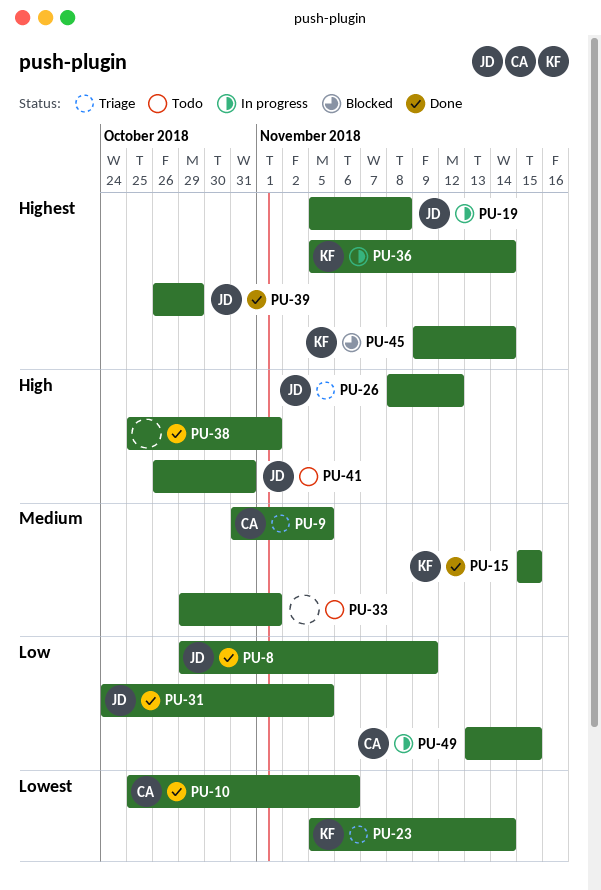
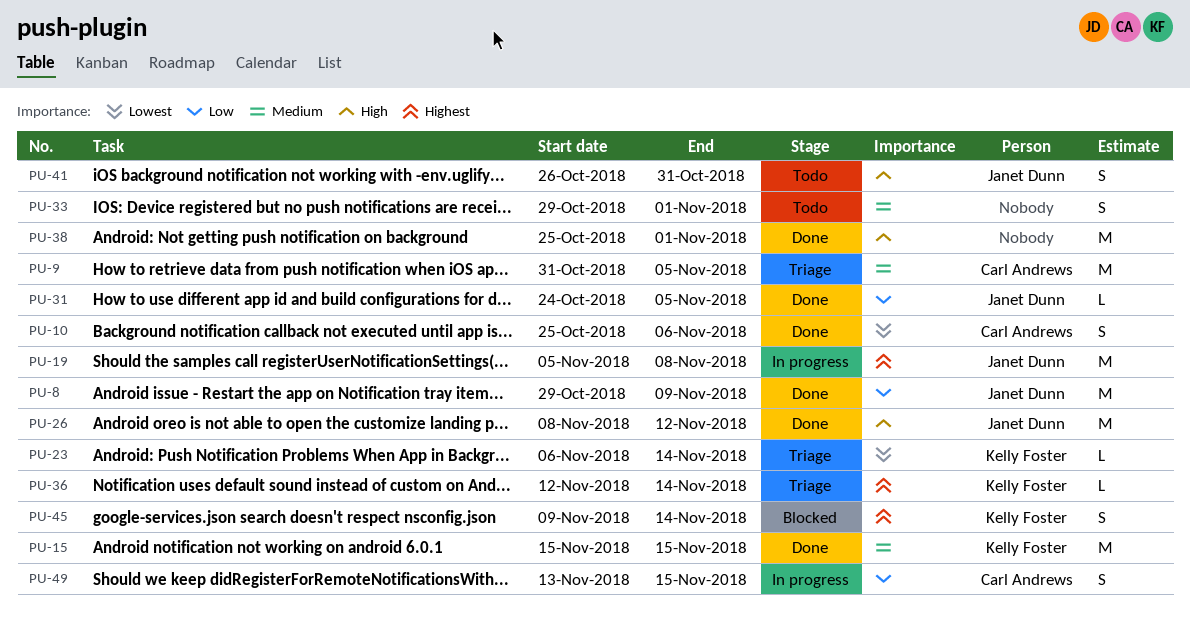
PU-23, start: Nov 5 -> Nov 6
PU-26, status: Triage -> Done
PU-36, status: In progress -> Triage
PU-36, start: Nov 5 -> Nov 12
PU-39: present -> none

